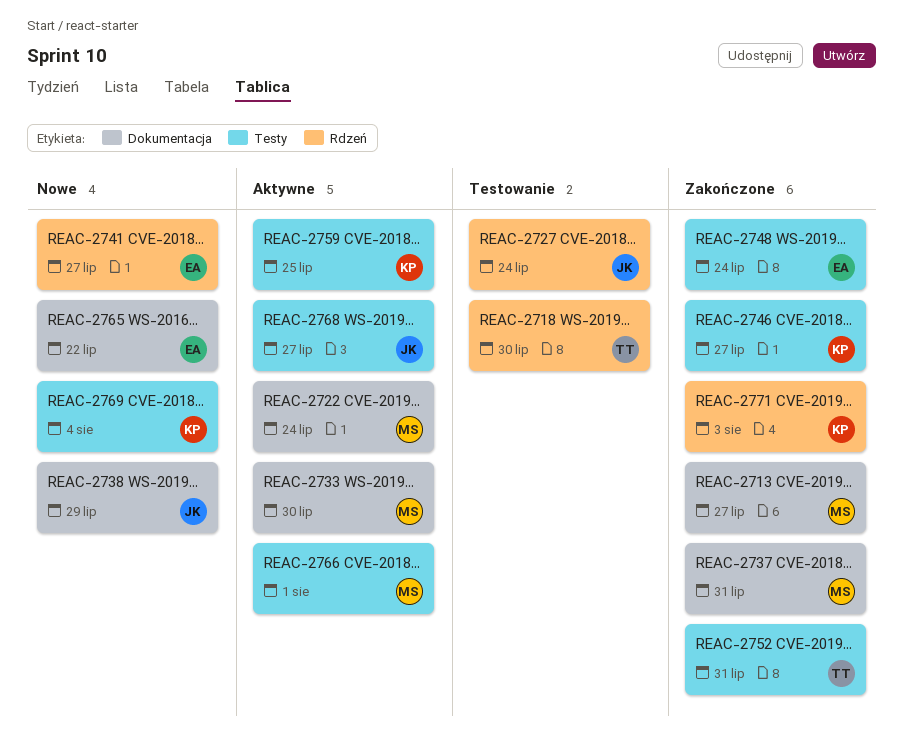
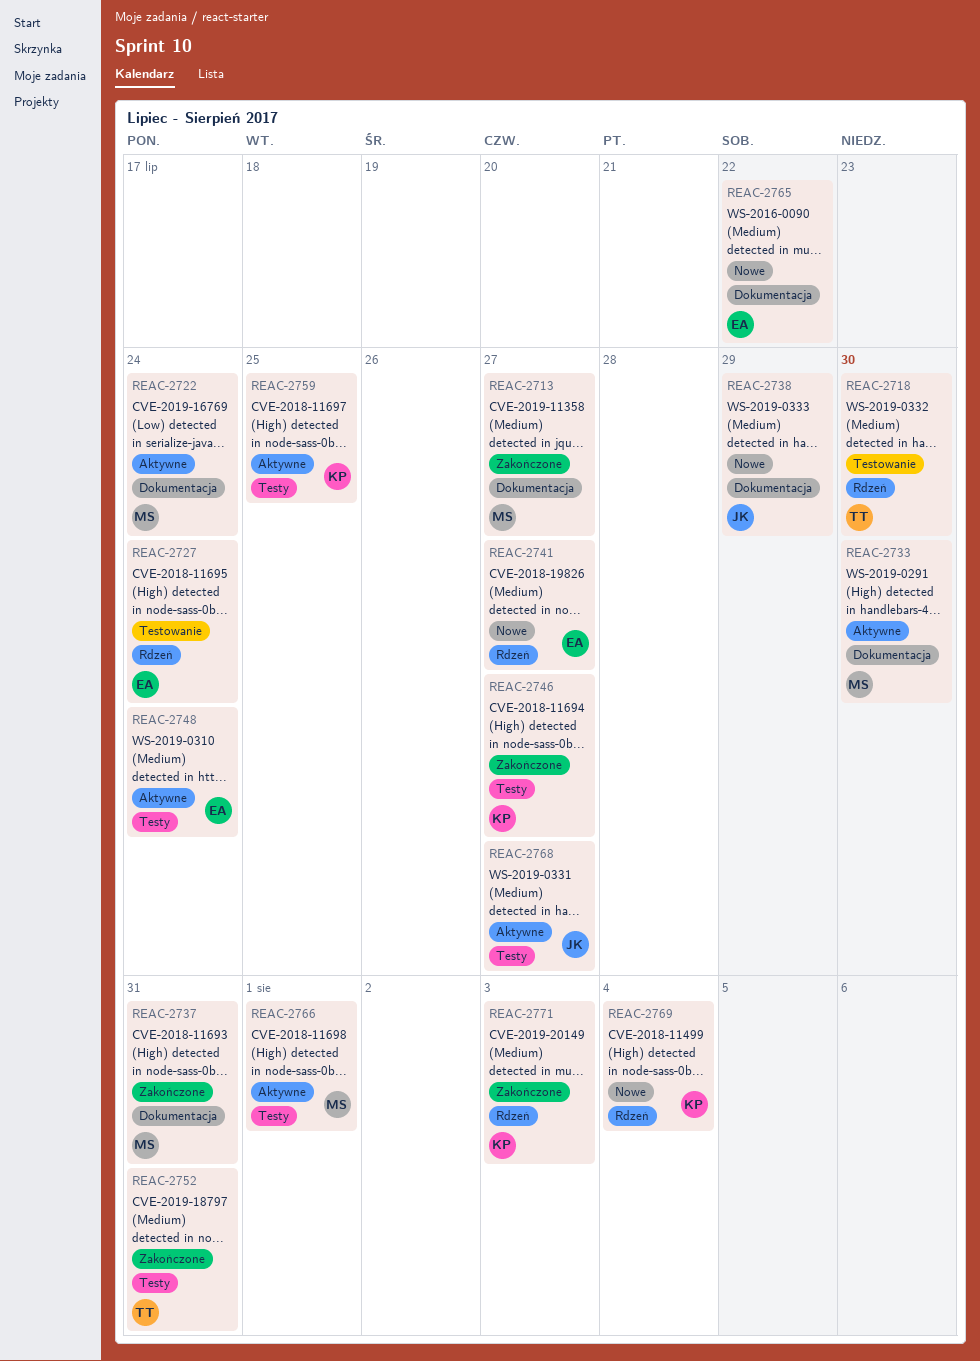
REAC-2727, owner: JK -> EA
REAC-2748, status: Zakończone -> Aktywne
REAC-2769, label: Testy -> Rdzeń

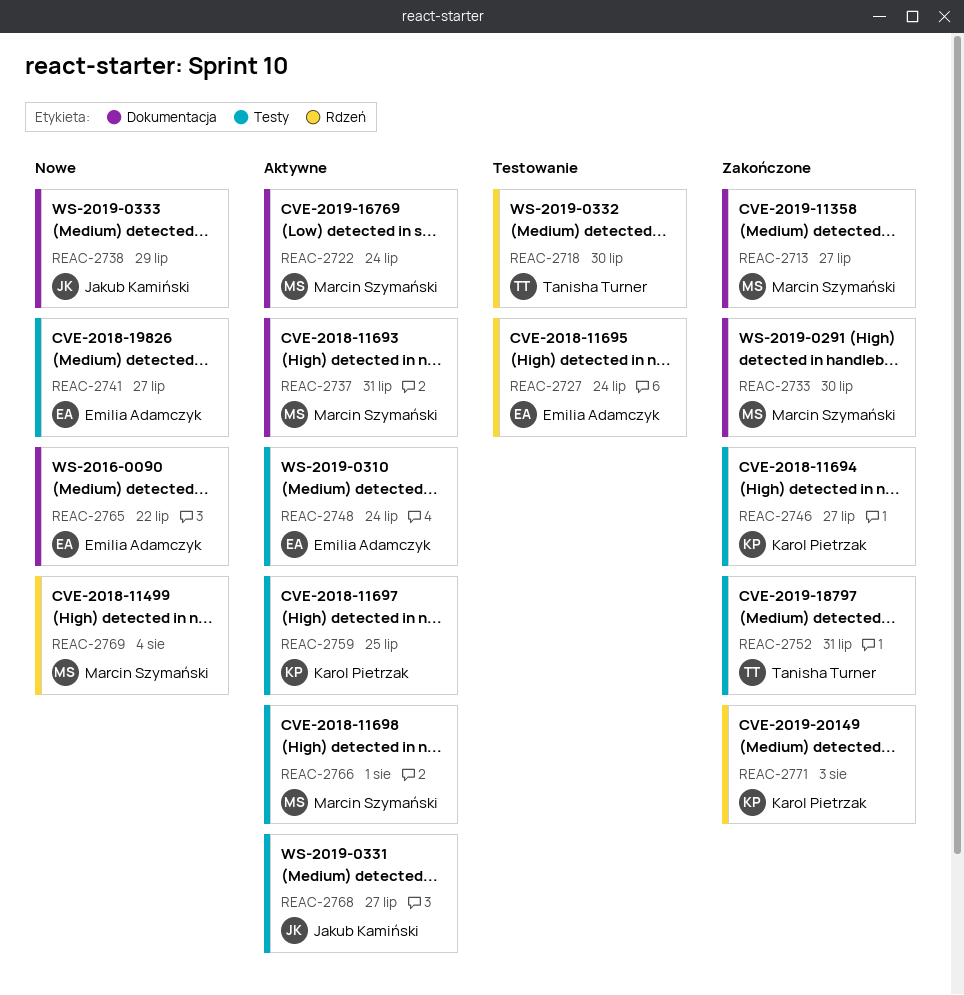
REAC-2733, status: Aktywne -> Zakończone
REAC-2737, status: Zakończone -> Aktywne
REAC-2741, label: Rdzeń -> Testy
REAC-2769, owner: Karol Pietrzak -> Marcin Szymański

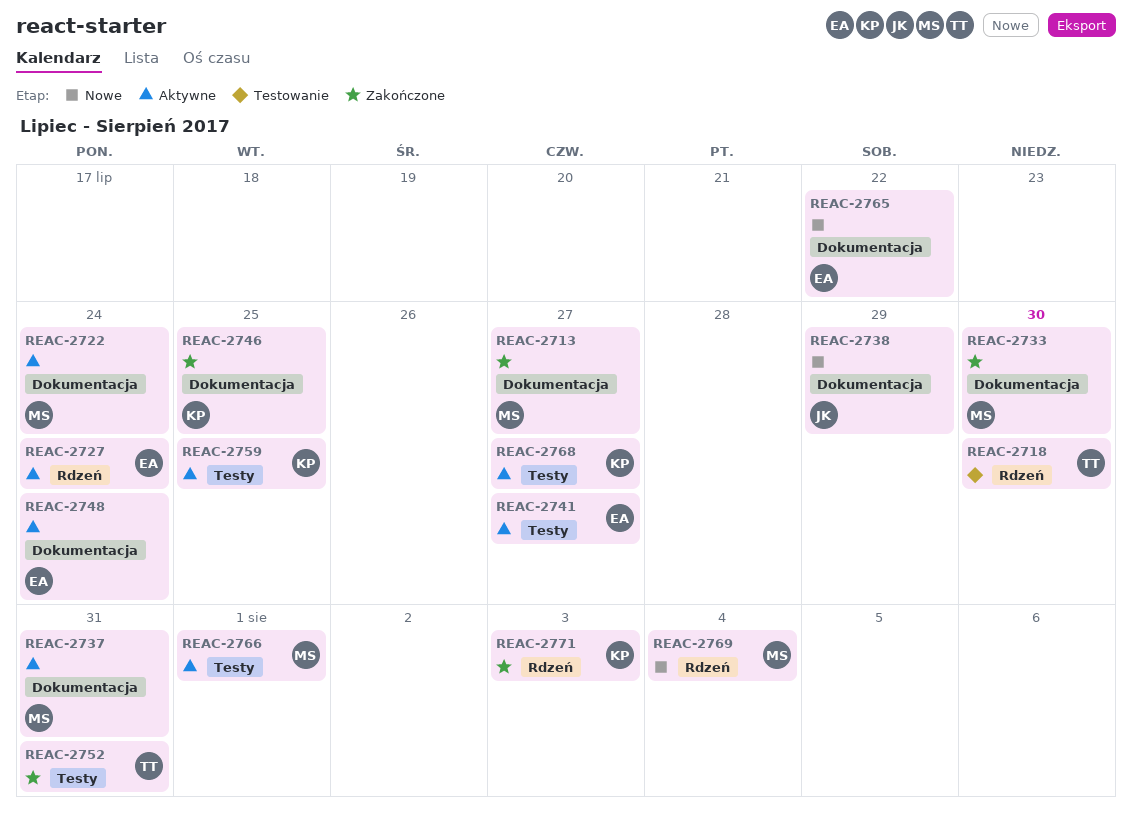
REAC-2727, status: Testowanie -> Aktywne
REAC-2741, status: Nowe -> Aktywne
REAC-2746, label: Testy -> Dokumentacja
REAC-2746, due: Jul 27 -> Jul 25
REAC-2748, label: Testy -> Dokumentacja
REAC-2768, owner: Jakub Kamiński -> Karol Pietrzak

